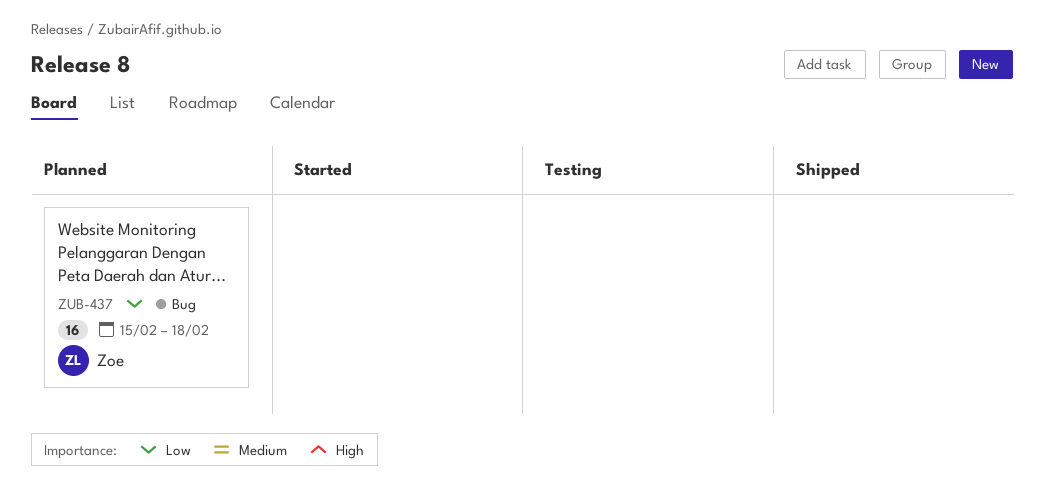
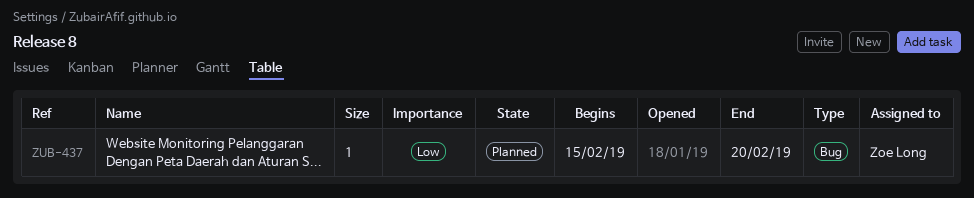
ZUB-437, estimate: 16 -> 1
ZUB-437, due: Feb 18 -> Feb 20

